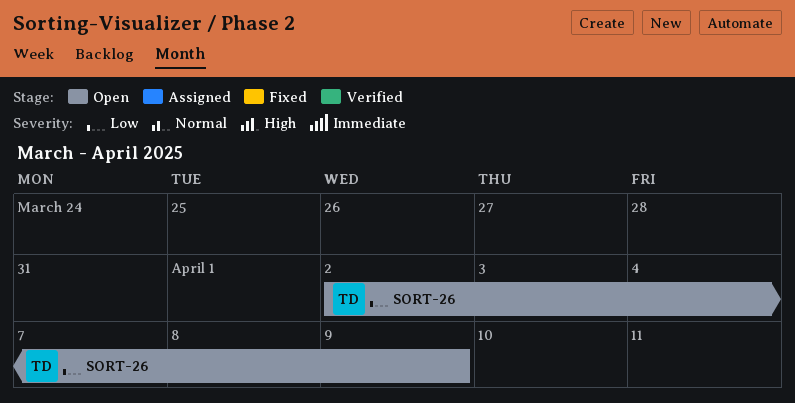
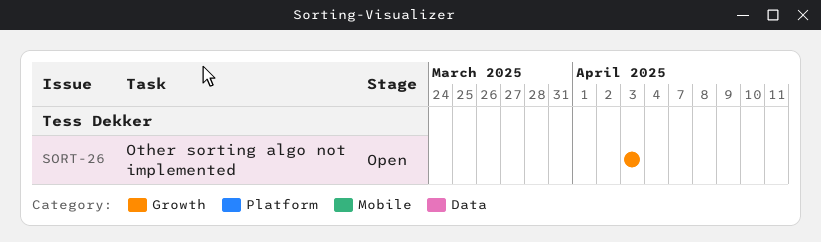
SORT-26, start: Apr 2 -> Apr 3
SORT-26, due: Apr 9 -> Apr 3

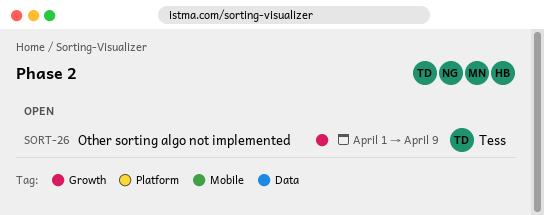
SORT-26, start: Apr 3 -> Apr 1
SORT-26, due: Apr 3 -> Apr 9

